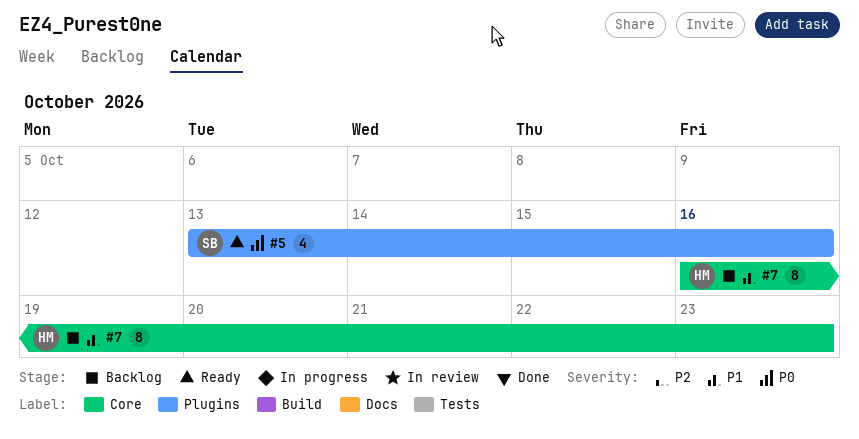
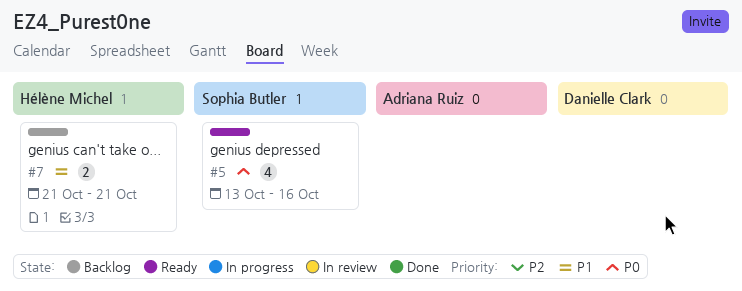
#7, estimate: 8 -> 2
#7, start: Oct 16 -> Oct 21
#7, due: Oct 23 -> Oct 21

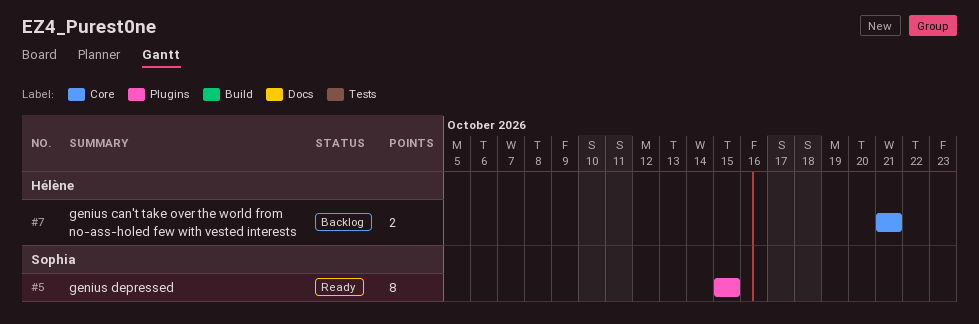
#5, estimate: 4 -> 8
#5, start: Oct 13 -> Oct 15
#5, due: Oct 16 -> Oct 15

